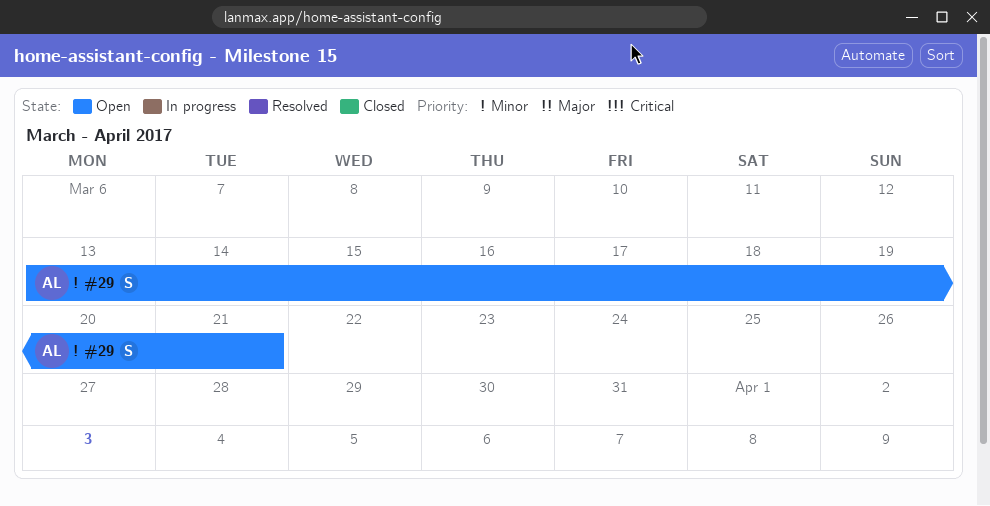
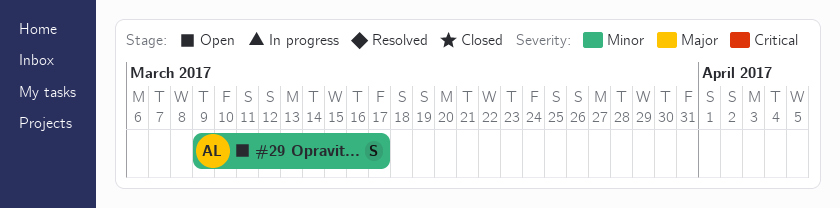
#29, start: Mar 13 -> Mar 9
#29, due: Mar 21 -> Mar 17

